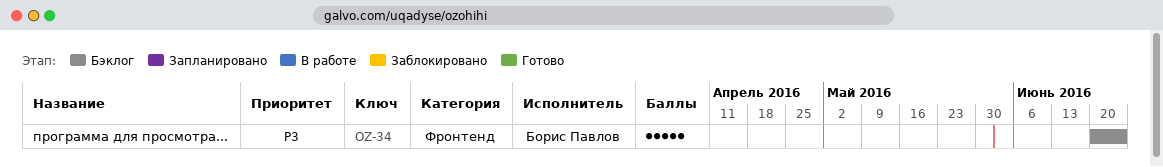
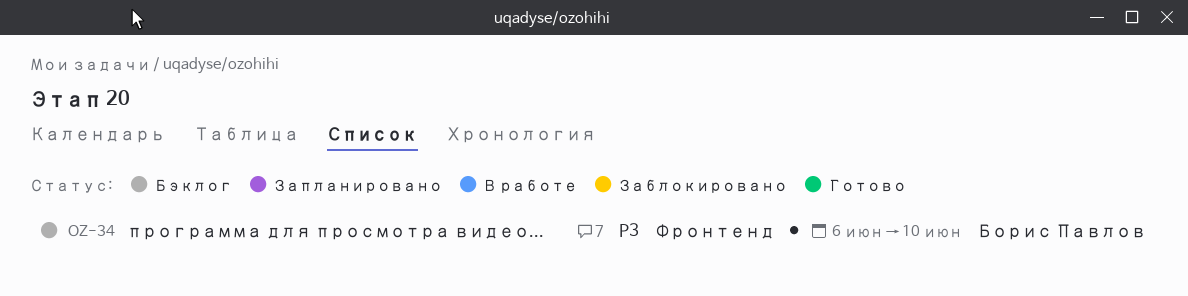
OZ-34, estimate: 5 -> 1
OZ-34, start: Jun 20 -> Jun 6
OZ-34, due: Jun 24 -> Jun 10

